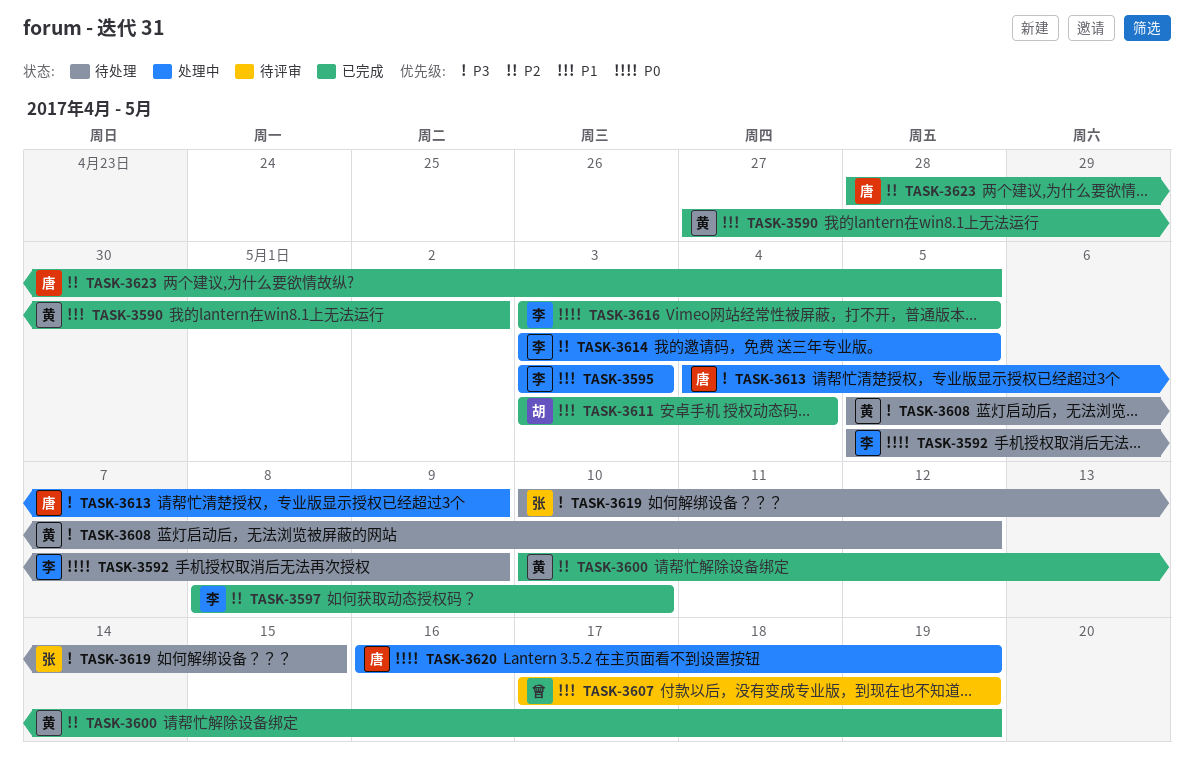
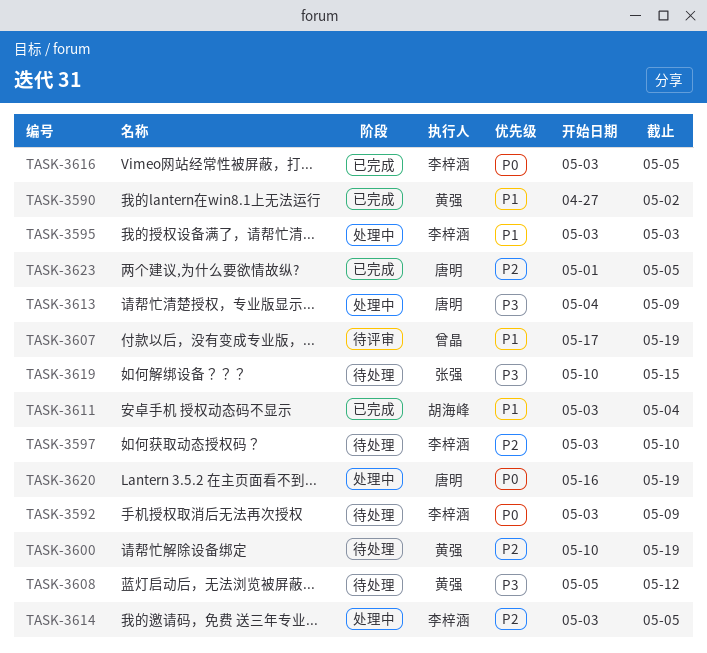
TASK-3592, start: May 5 -> May 3
TASK-3597, status: 已完成 -> 待处理
TASK-3597, start: May 8 -> May 3
TASK-3600, status: 已完成 -> 待处理
TASK-3623, start: Apr 28 -> May 1

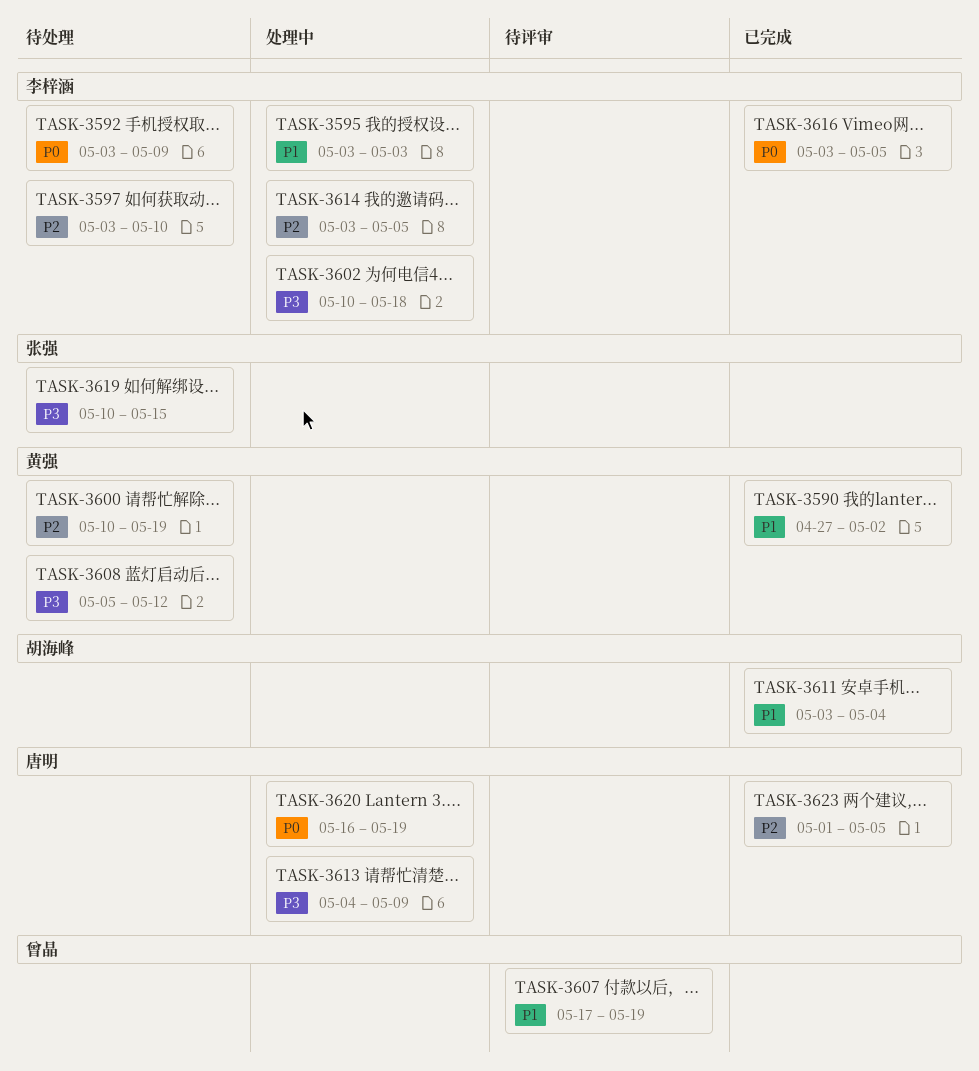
TASK-3602: none -> present

